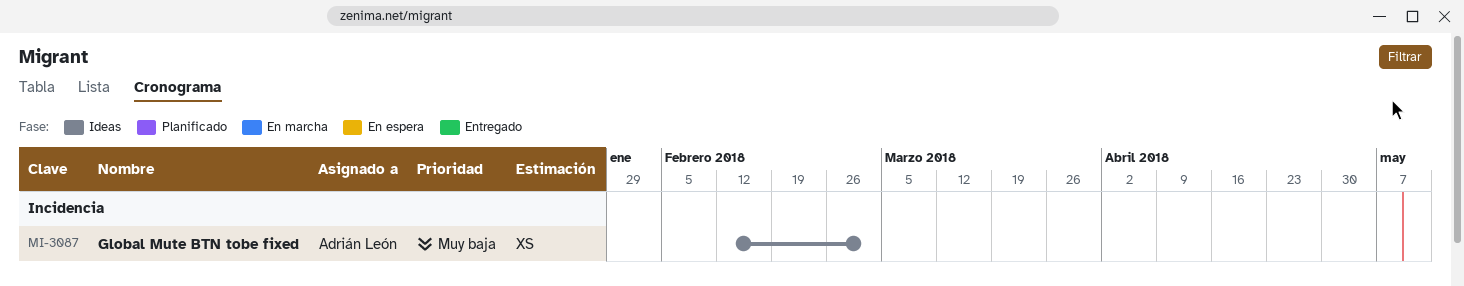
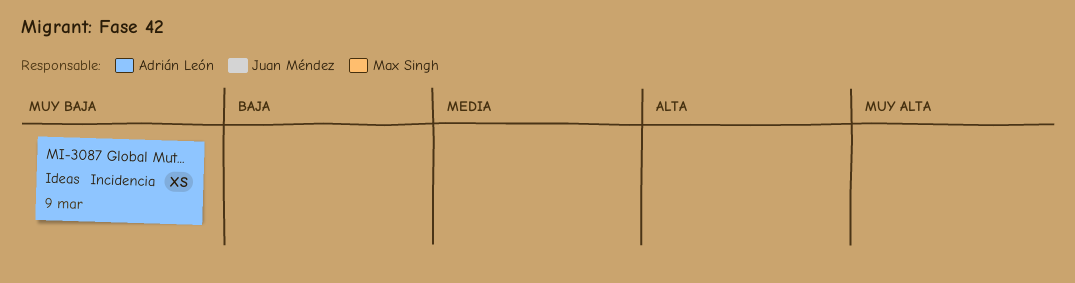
MI-3087, due: Mar 2 -> Mar 9

